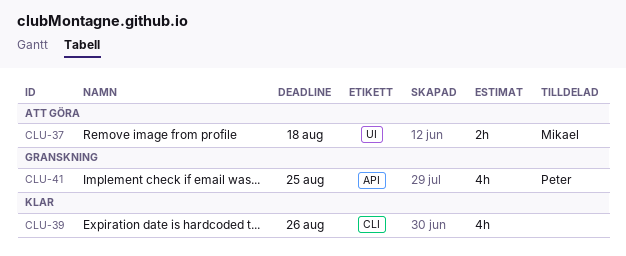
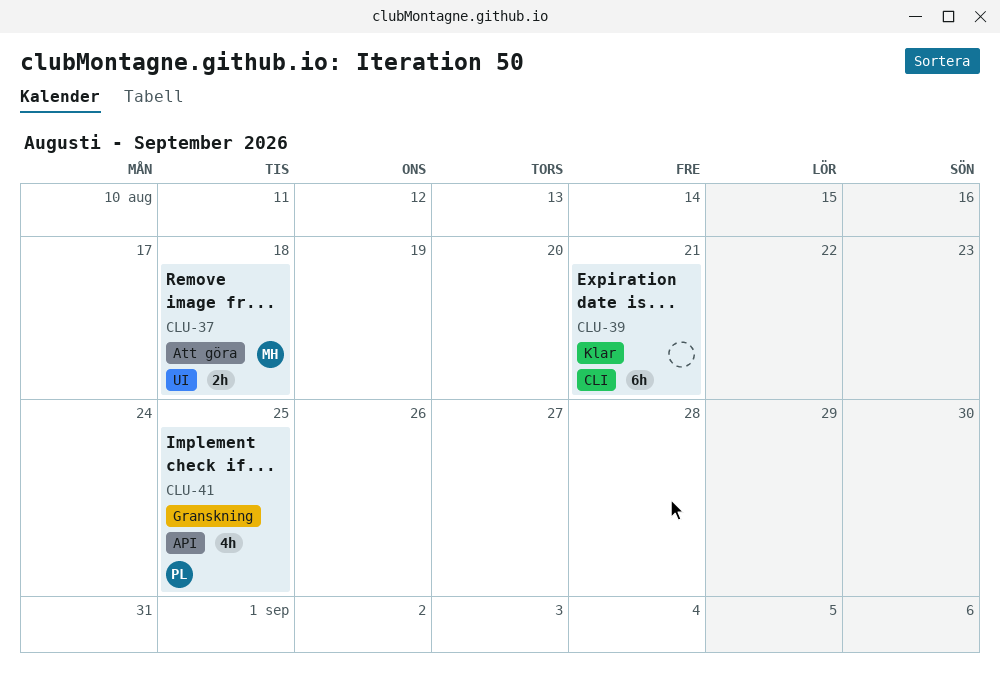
CLU-39, estimate: 4h -> 6h
CLU-39, due: Aug 26 -> Aug 21

